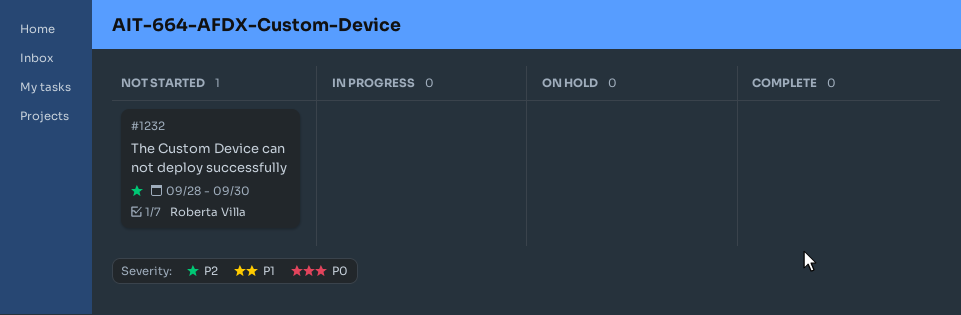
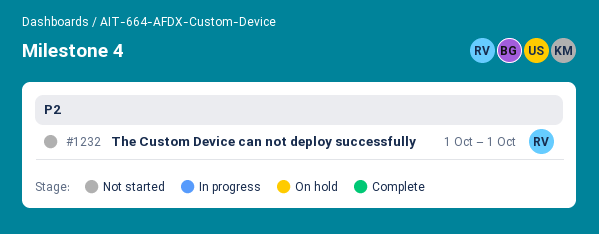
#1232, start: Sep 28 -> Oct 1
#1232, due: Sep 30 -> Oct 1

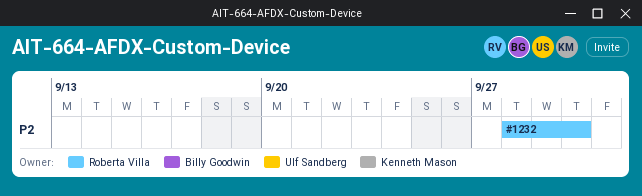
#1232, start: Oct 1 -> Sep 28
#1232, due: Oct 1 -> Sep 30

